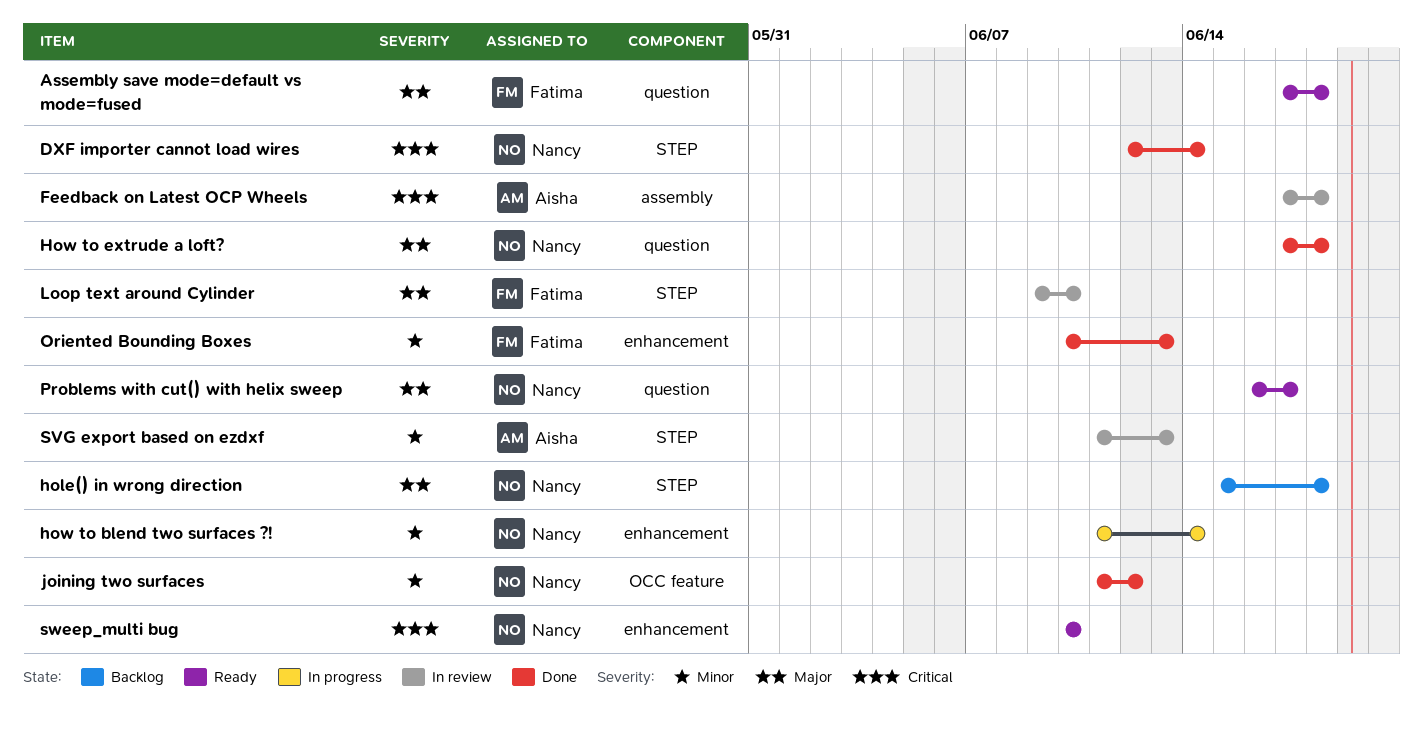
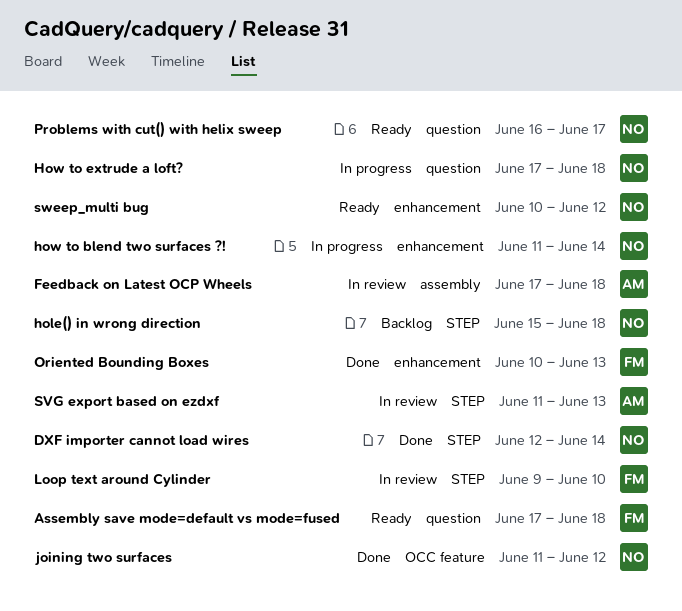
How to extrude a loft?, status: Done -> In progress
sweep_multi bug, due: Jun 10 -> Jun 12

